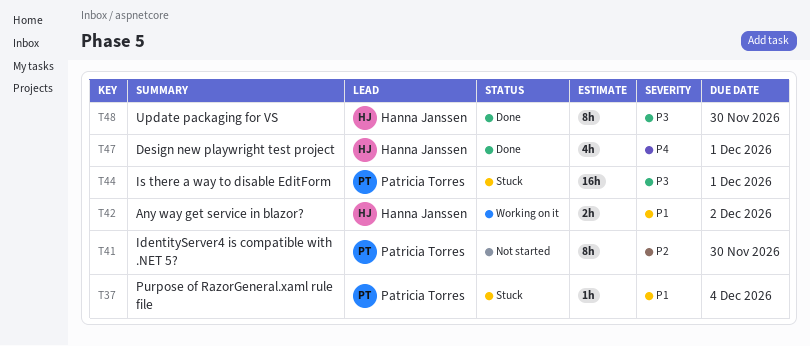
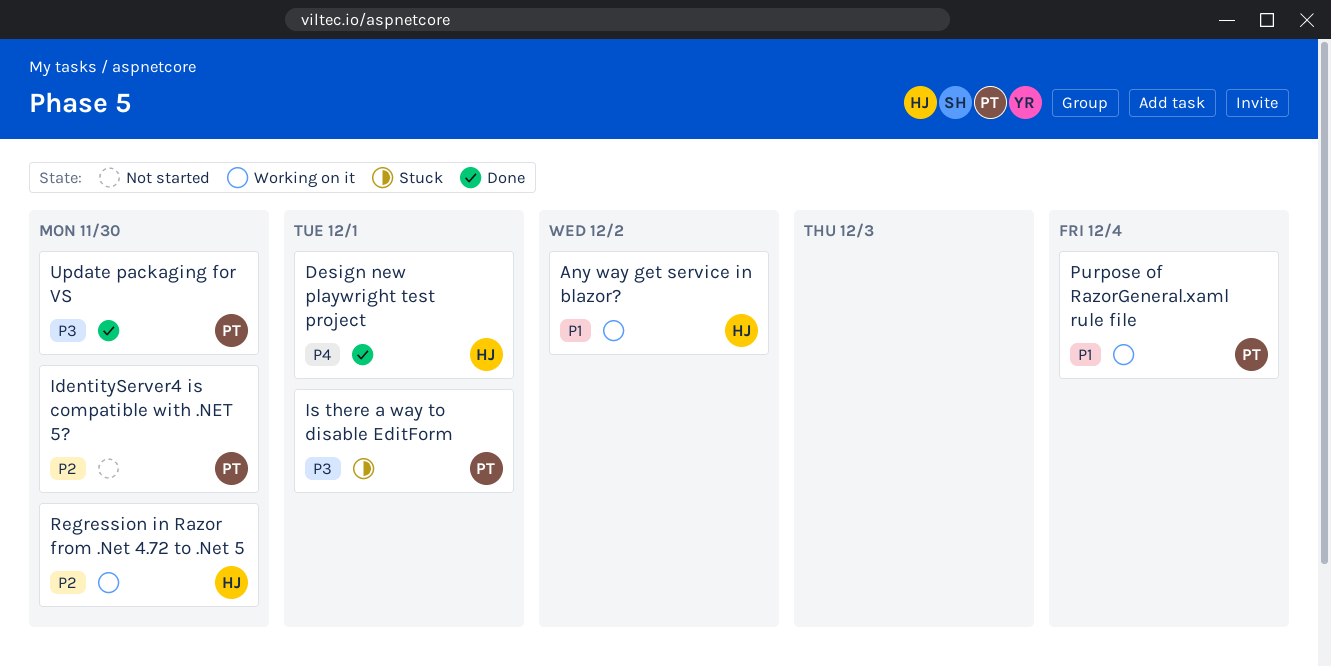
Purpose of RazorGeneral.xaml rule file, status: Stuck -> Working on it
Regression in Razor from .Net 4.72 to .Net 5: none -> present
Update packaging for VS, owner: Hanna Janssen -> Patricia Torres

